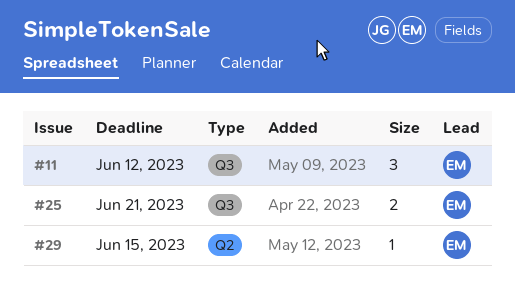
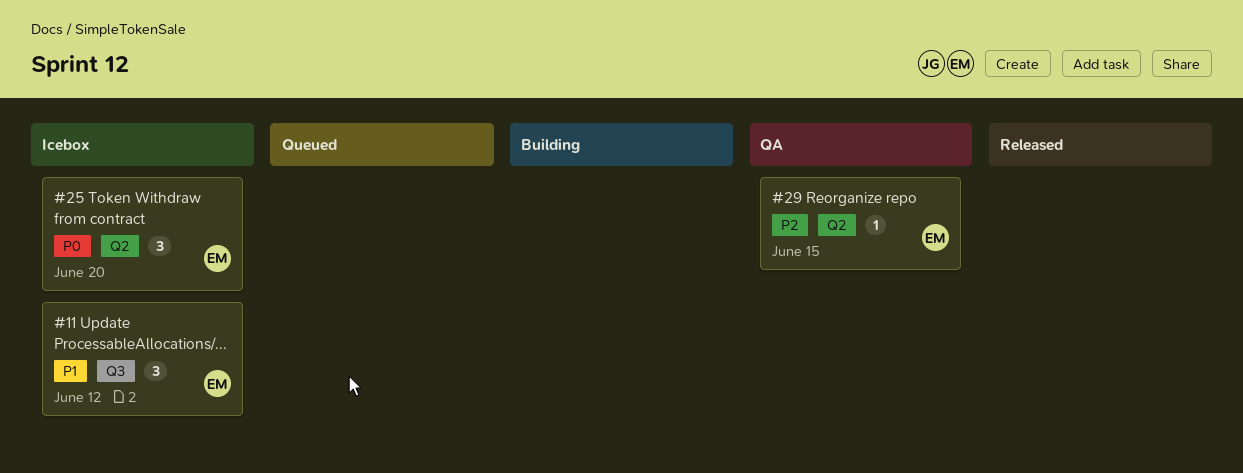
#25, label: Q3 -> Q2
#25, estimate: 2 -> 3
#25, due: Jun 21 -> Jun 20

